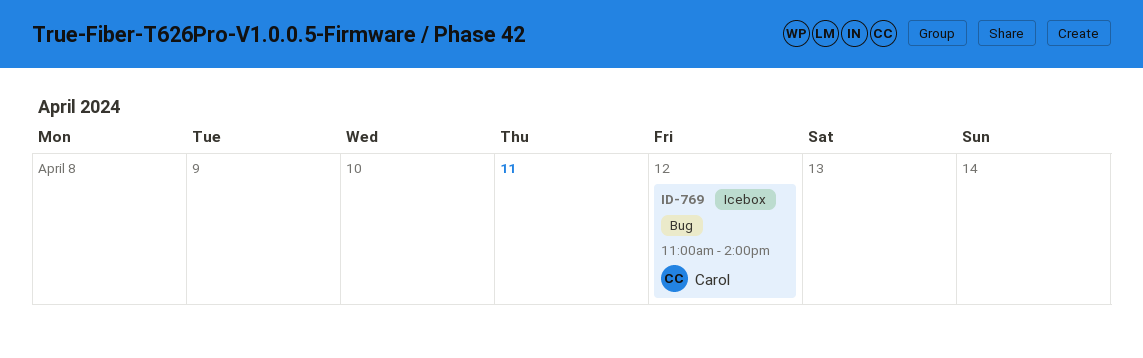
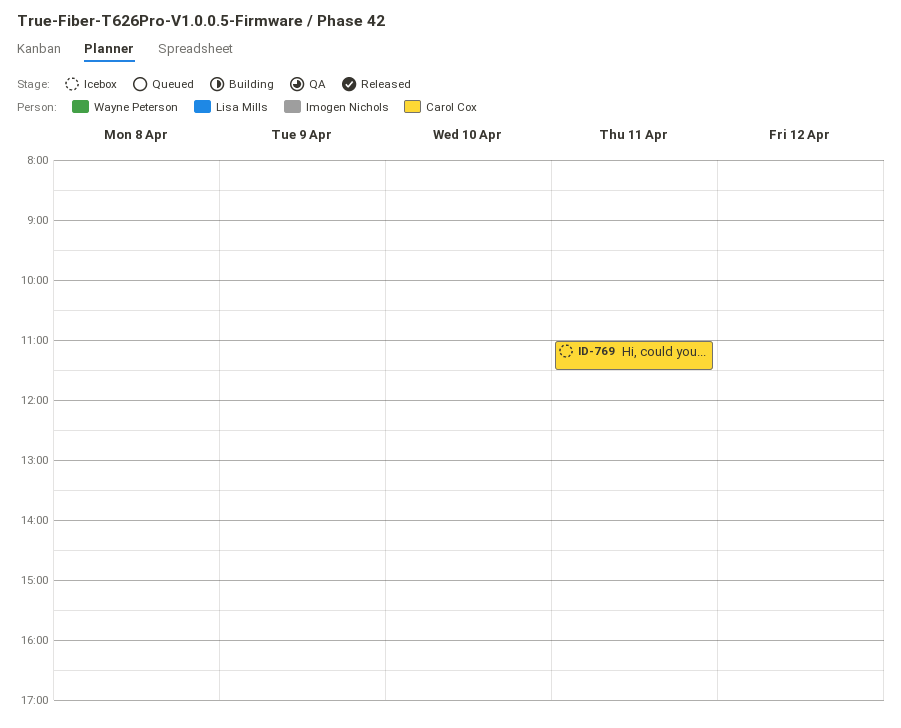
ID-769, day: Apr 12 -> Apr 11
ID-769, ends: 14:00 -> 11:30

